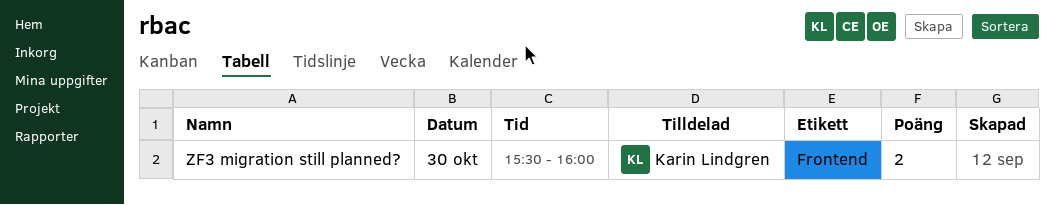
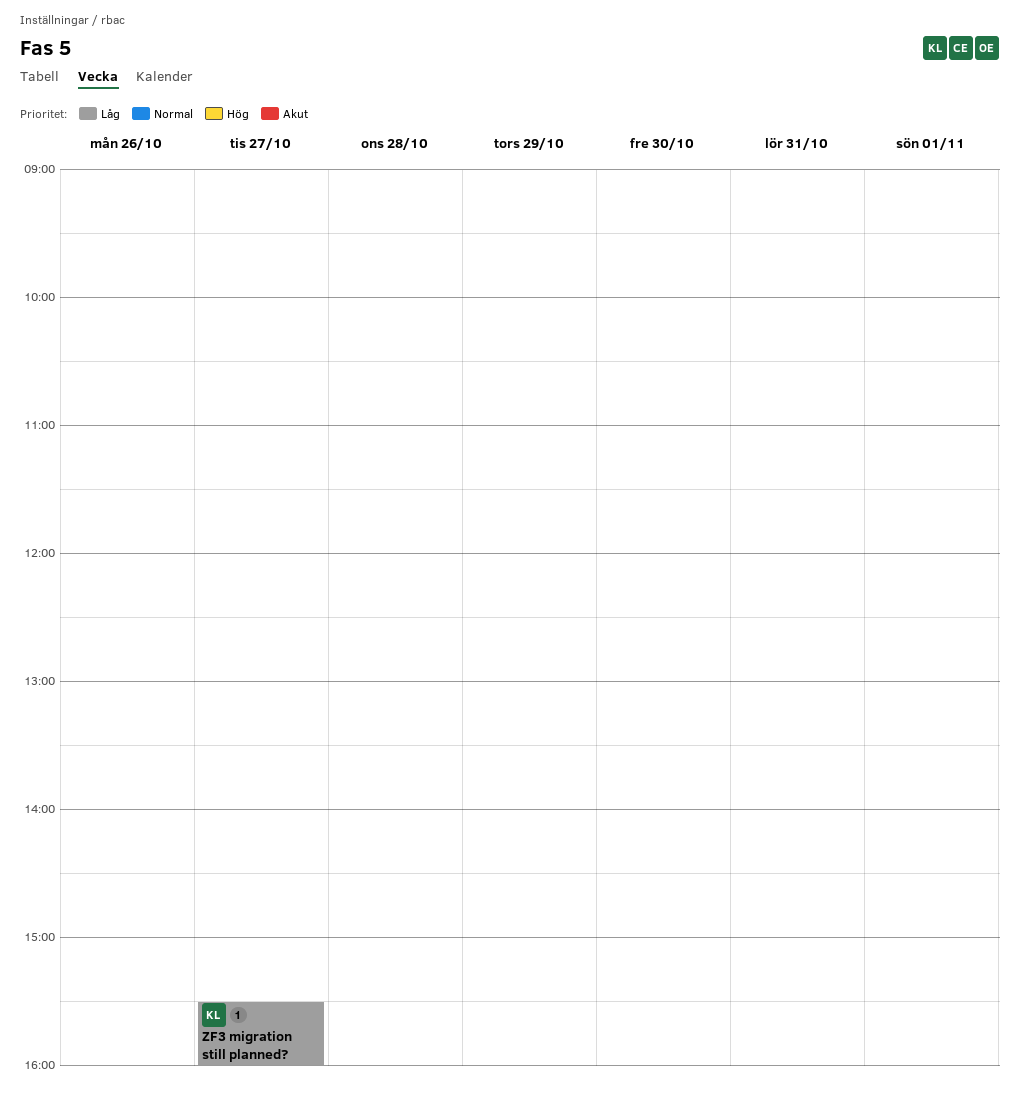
ZF3 migration still planned?, estimate: 2 -> 1
ZF3 migration still planned?, day: Oct 30 -> Oct 27

